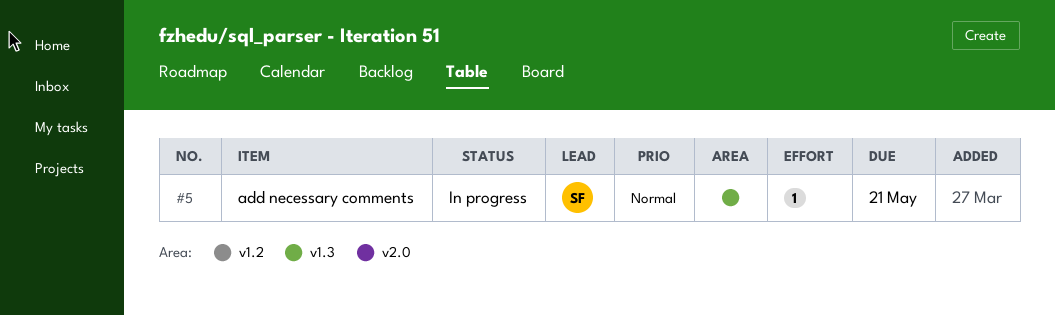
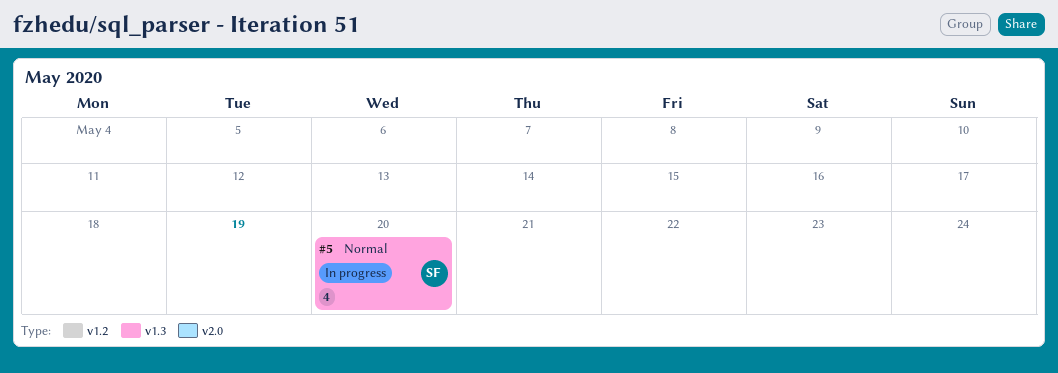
#5, estimate: 1 -> 4
#5, due: May 21 -> May 20

